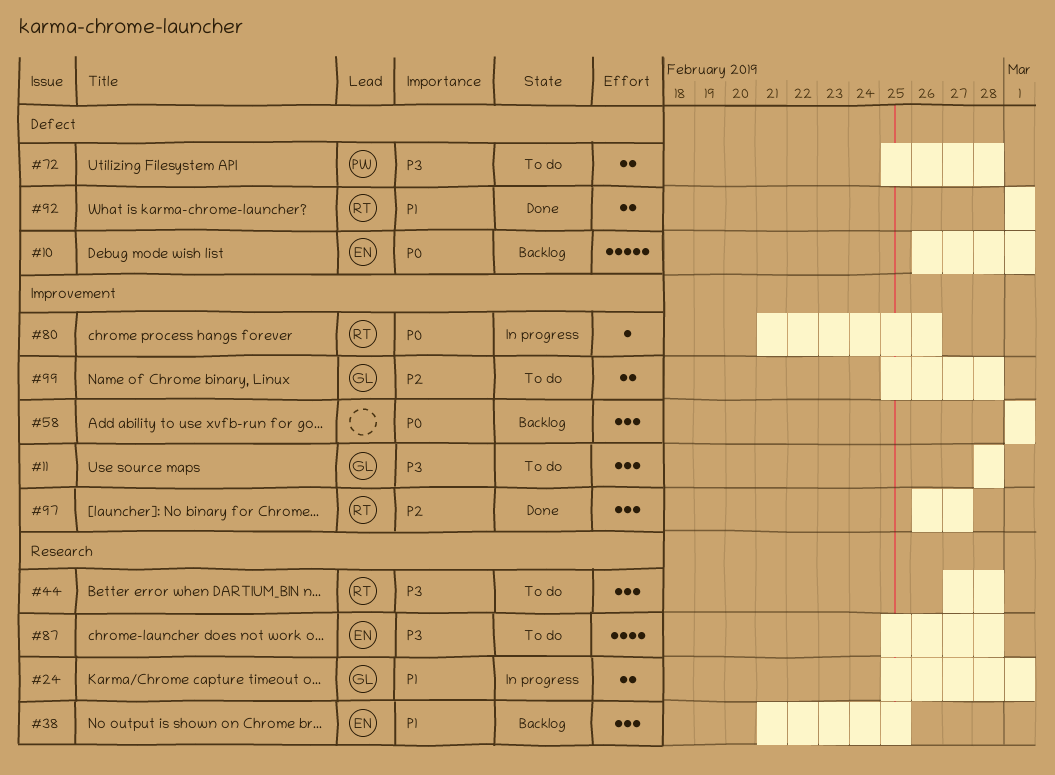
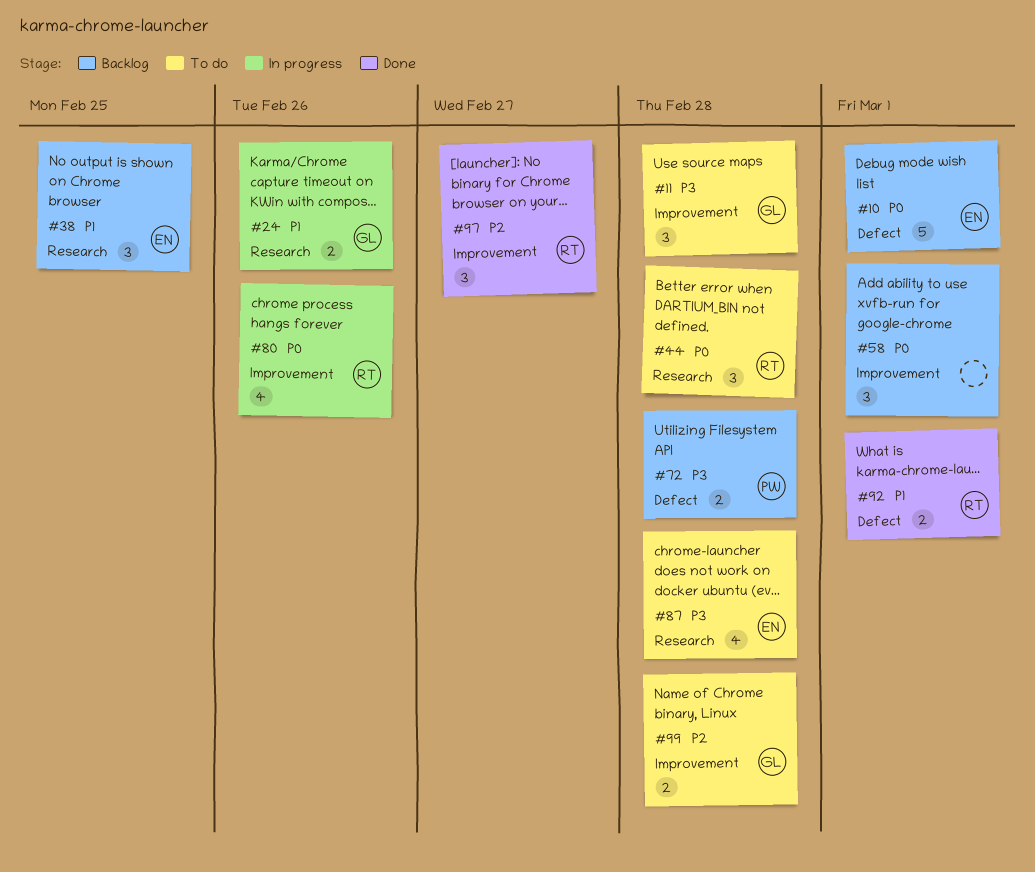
#24, due: Mar 1 -> Feb 26
#44, priority: P3 -> P0
#72, status: To do -> Backlog
#80, estimate: 1 -> 4

